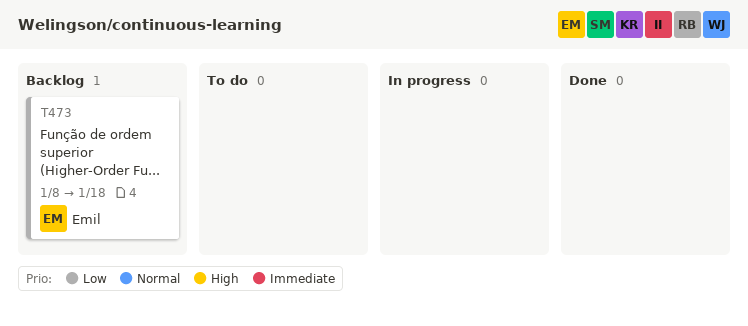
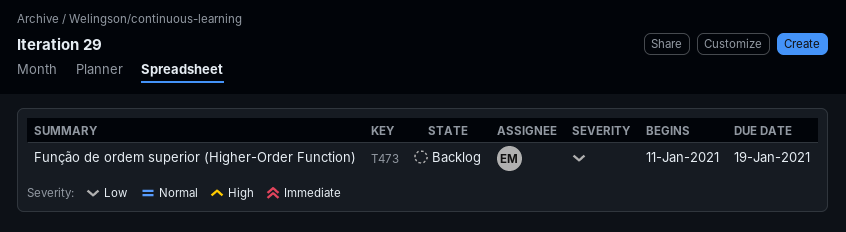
T473, start: Jan 8 -> Jan 11
T473, due: Jan 18 -> Jan 19

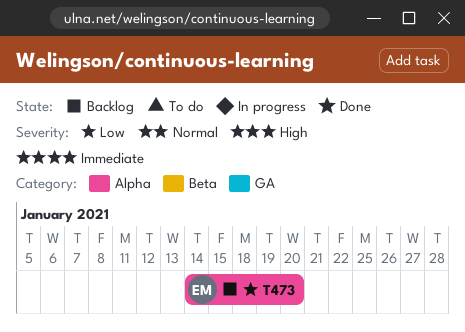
T473, start: Jan 11 -> Jan 14
T473, due: Jan 19 -> Jan 20

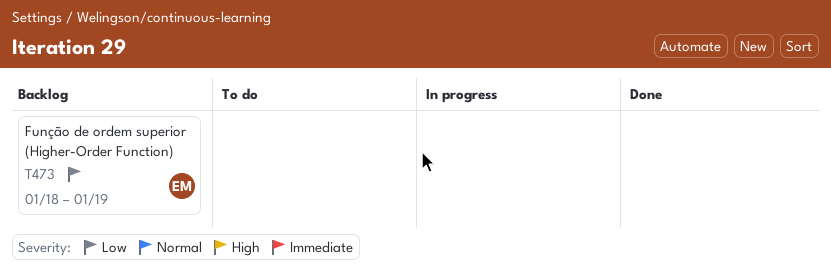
T473, start: Jan 14 -> Jan 18
T473, due: Jan 20 -> Jan 19

